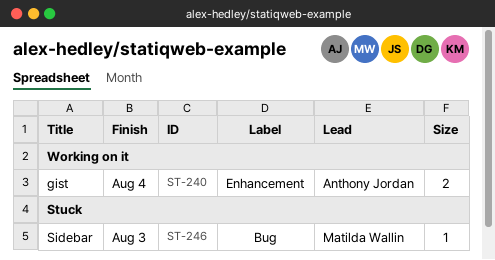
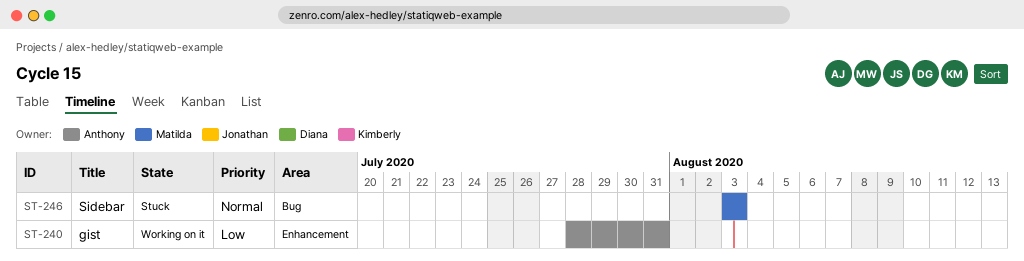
ST-240, due: Aug 4 -> Jul 31

